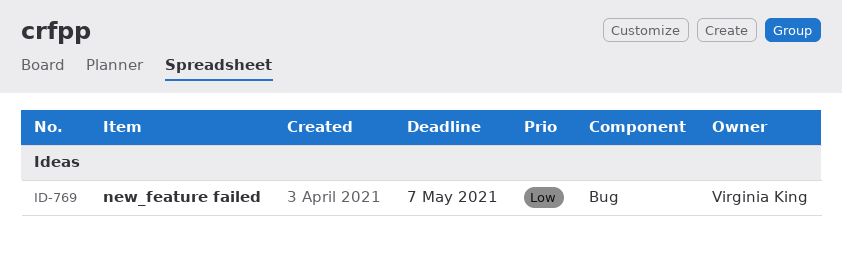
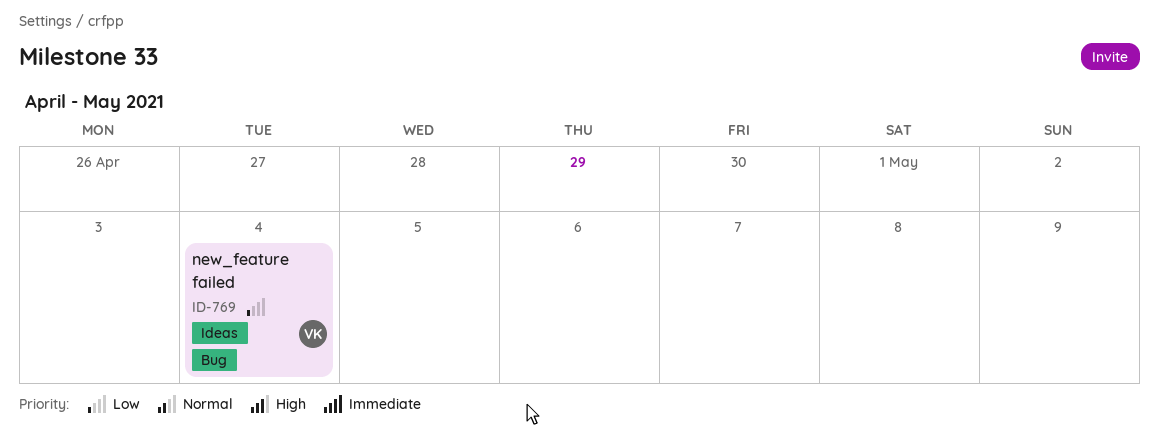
ID-769, due: May 7 -> May 4

